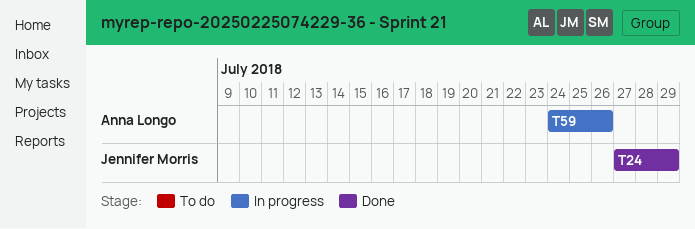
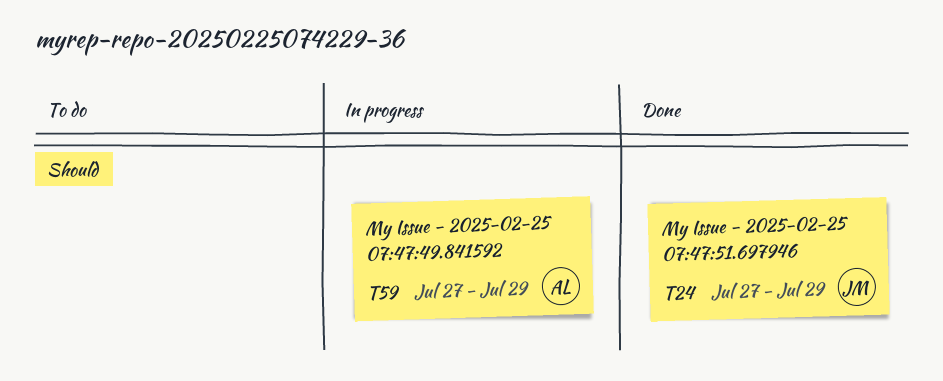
T59, start: Jul 24 -> Jul 27
T59, due: Jul 26 -> Jul 29

